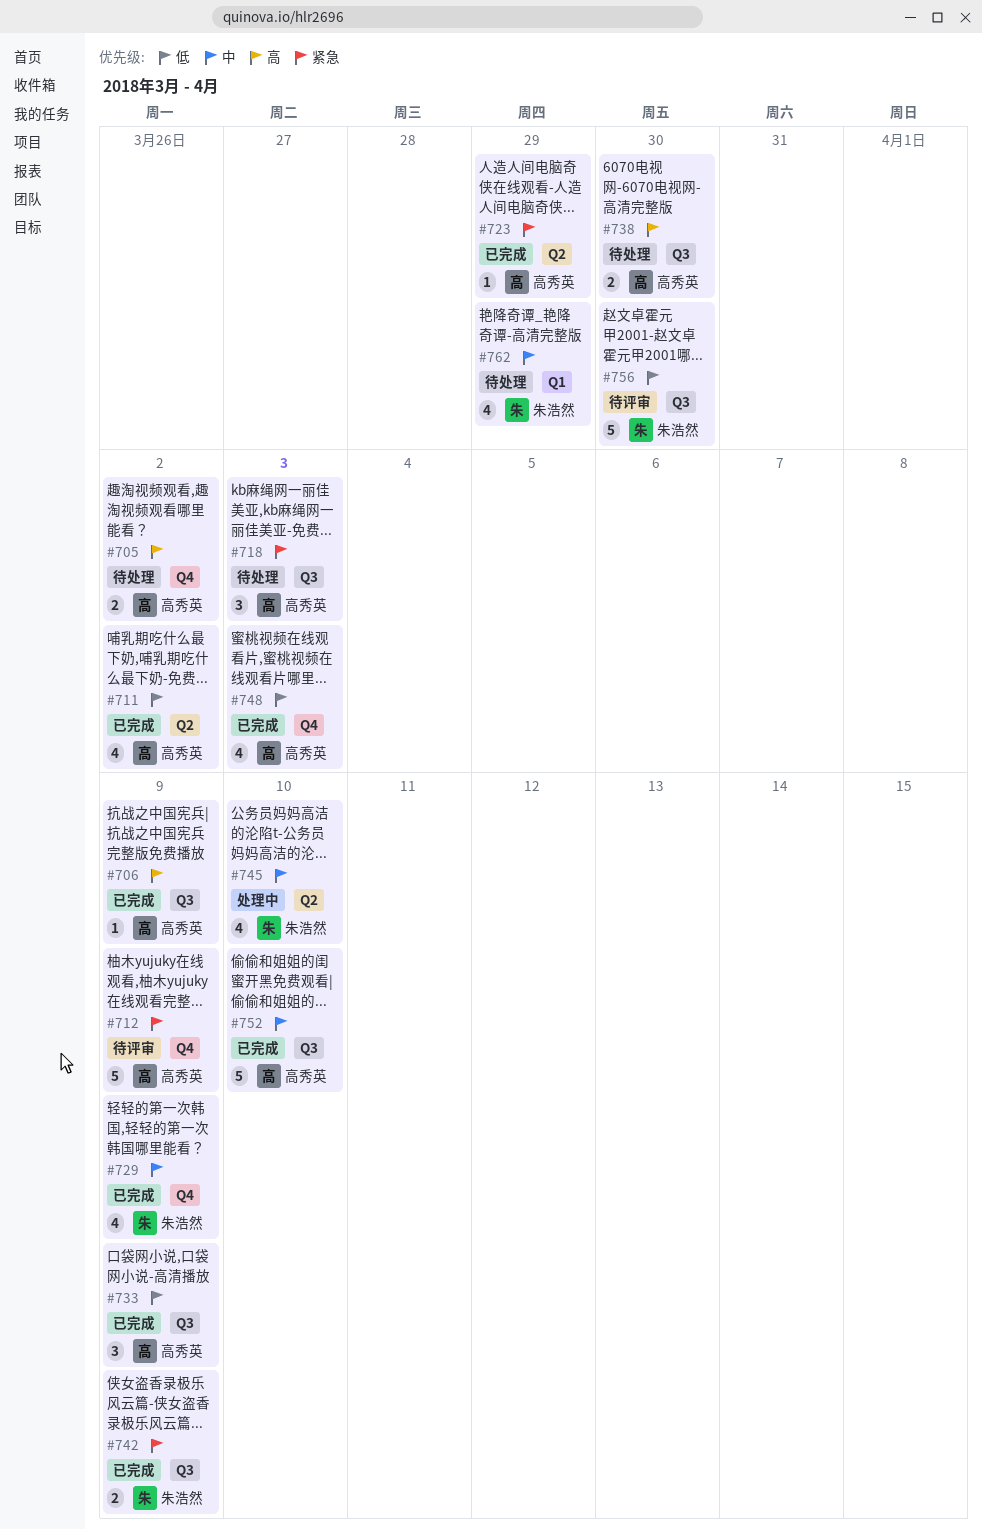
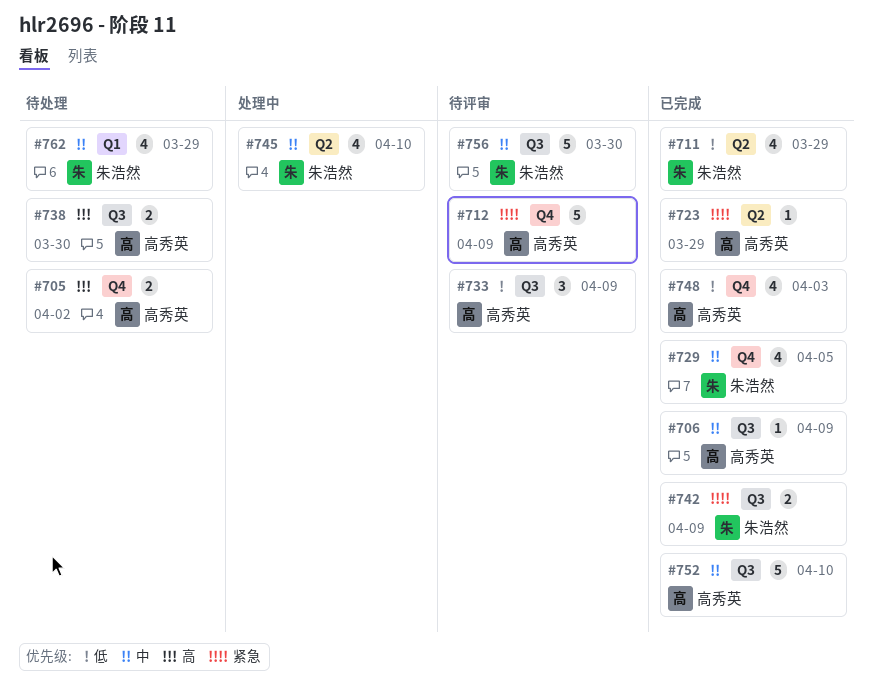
#706, priority: 高 -> 中
#711, owner: 高秀英 -> 朱浩然
#711, due: Apr 2 -> Mar 29
#718: present -> none
#729, due: Apr 9 -> Apr 5
#733, status: 已完成 -> 待评审
#756, priority: 低 -> 中

